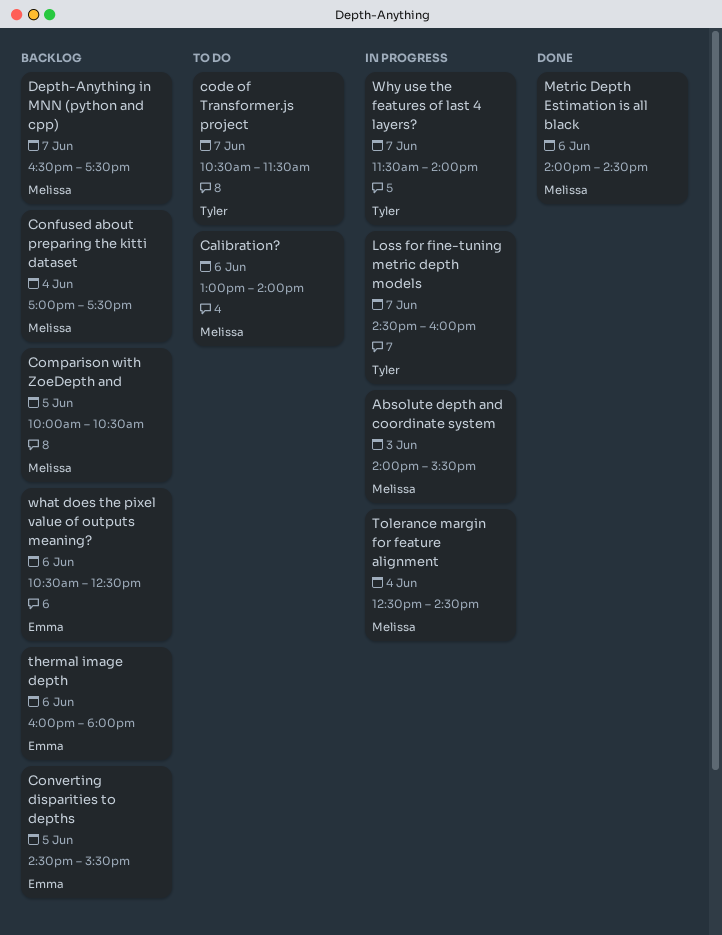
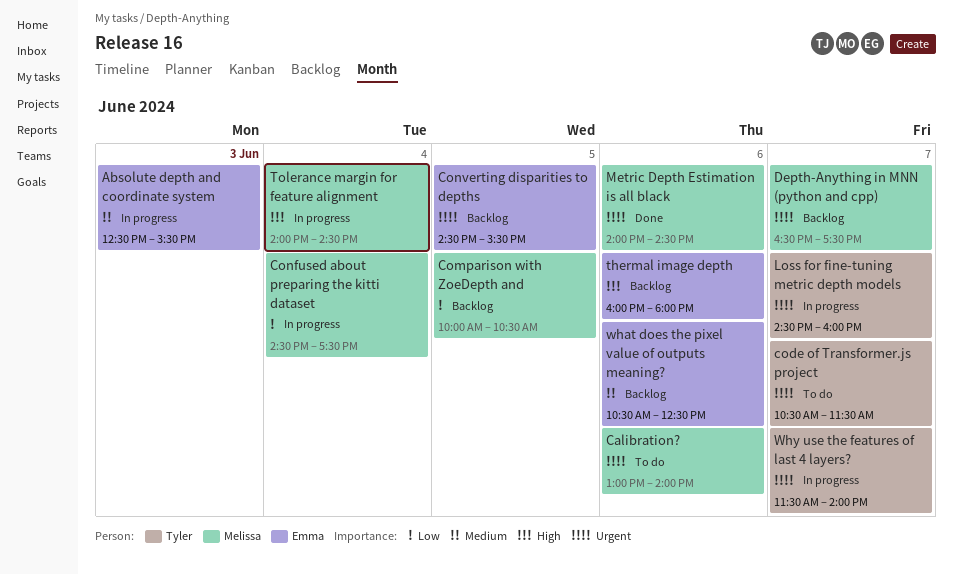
Absolute depth and coordinate system, owner: Melissa -> Emma
Absolute depth and coordinate system, begins: 14:00 -> 12:30
Confused about preparing the kitti dataset, status: Backlog -> In progress
Confused about preparing the kitti dataset, begins: 17:00 -> 14:30
Tolerance margin for feature alignment, begins: 12:30 -> 14:00

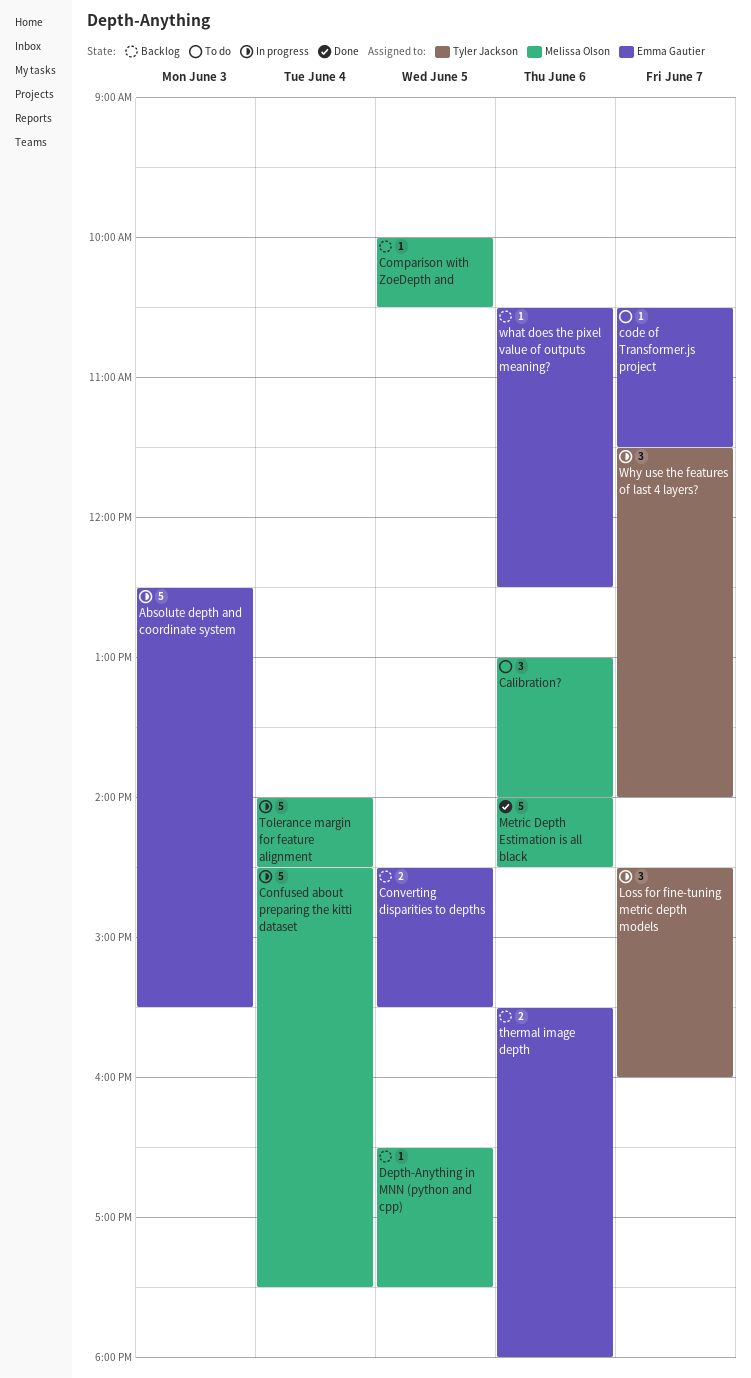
code of Transformer.js project, owner: Tyler Jackson -> Emma Gautier
Depth-Anything in MNN (python and cpp), day: Jun 7 -> Jun 5
thermal image depth, begins: 16:00 -> 15:30

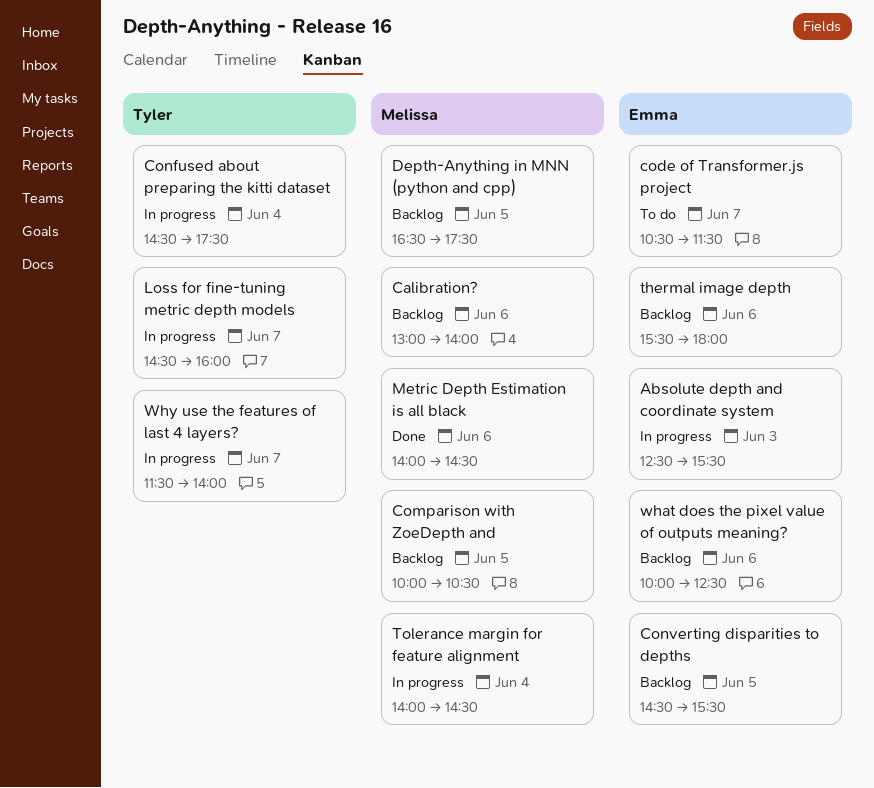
Calibration?, status: To do -> Backlog
Confused about preparing the kitti dataset, owner: Melissa Olson -> Tyler Jackson
what does the pixel value of outputs meaning?, begins: 10:30 -> 10:00

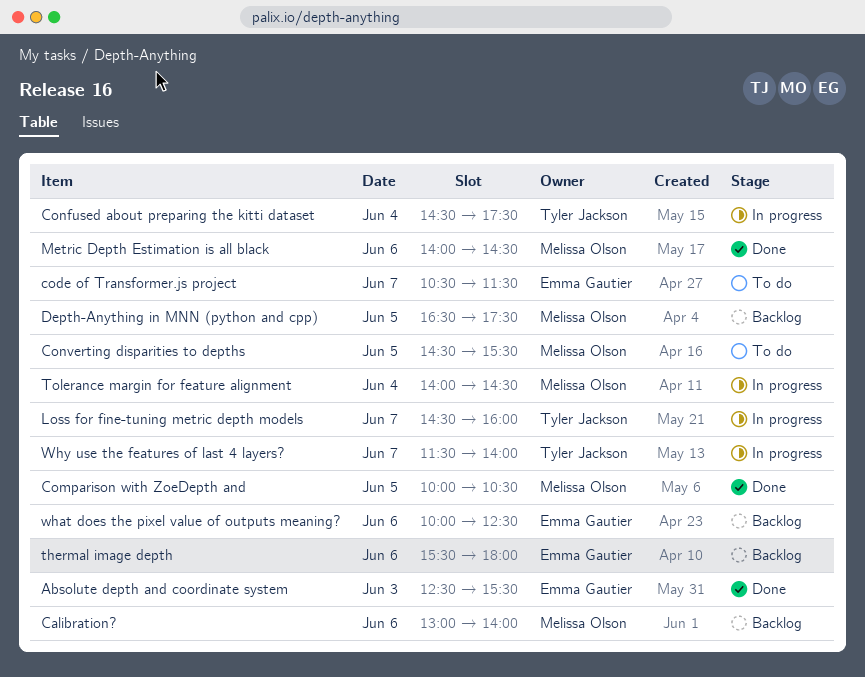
Absolute depth and coordinate system, status: In progress -> Done
Comparison with ZoeDepth and, status: Backlog -> Done
Converting disparities to depths, status: Backlog -> To do
Converting disparities to depths, owner: Emma Gautier -> Melissa Olson

